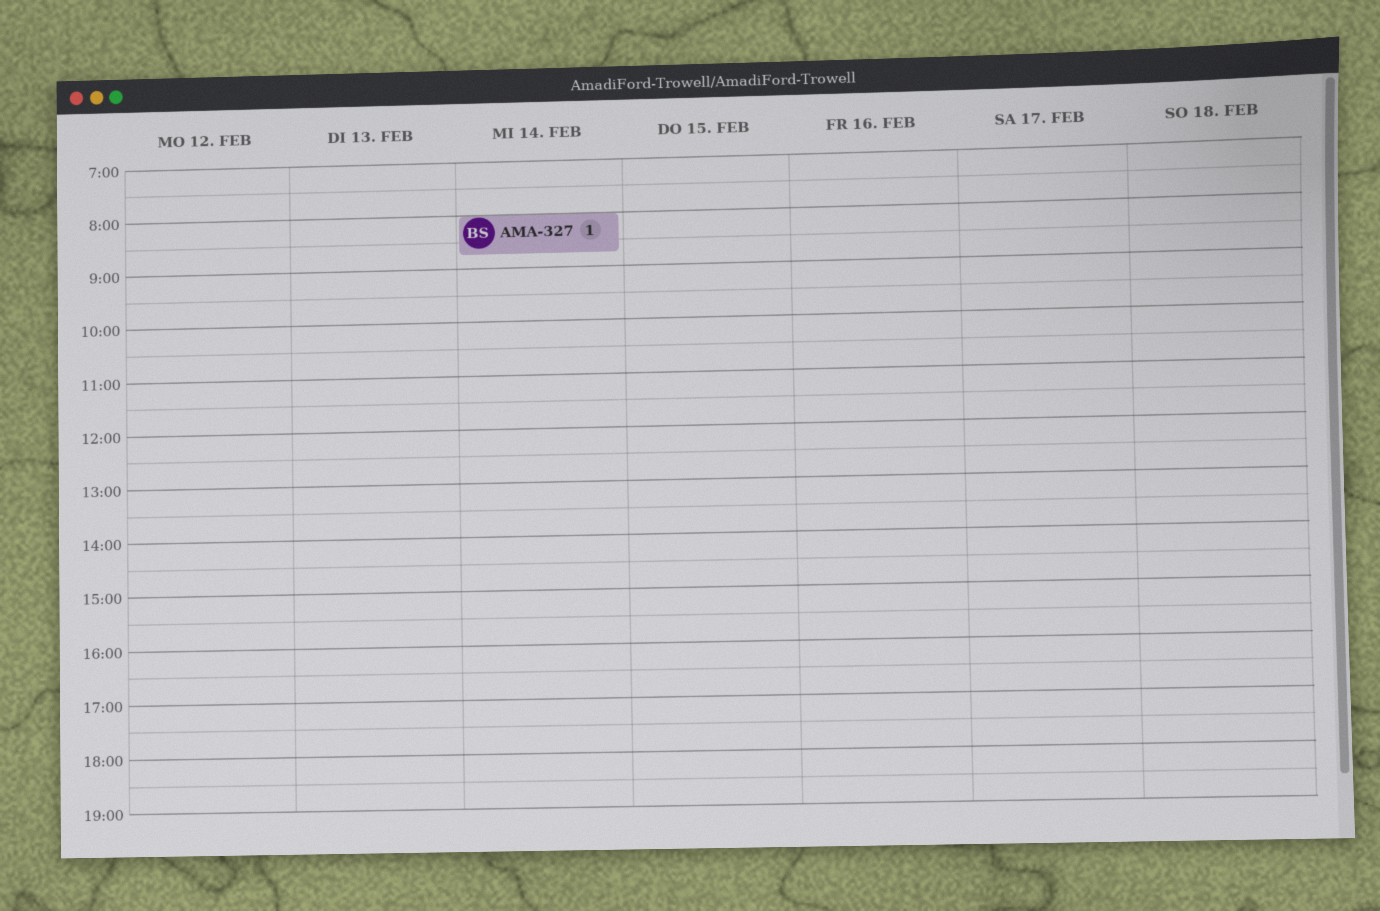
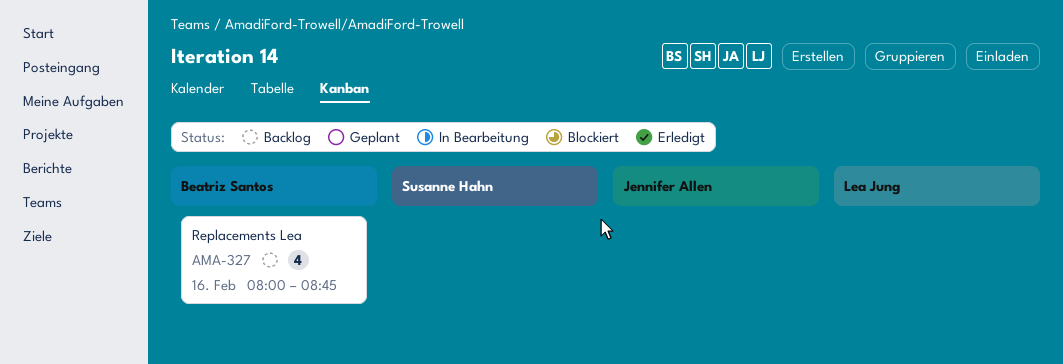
AMA-327, estimate: 1 -> 4
AMA-327, day: Feb 14 -> Feb 16

